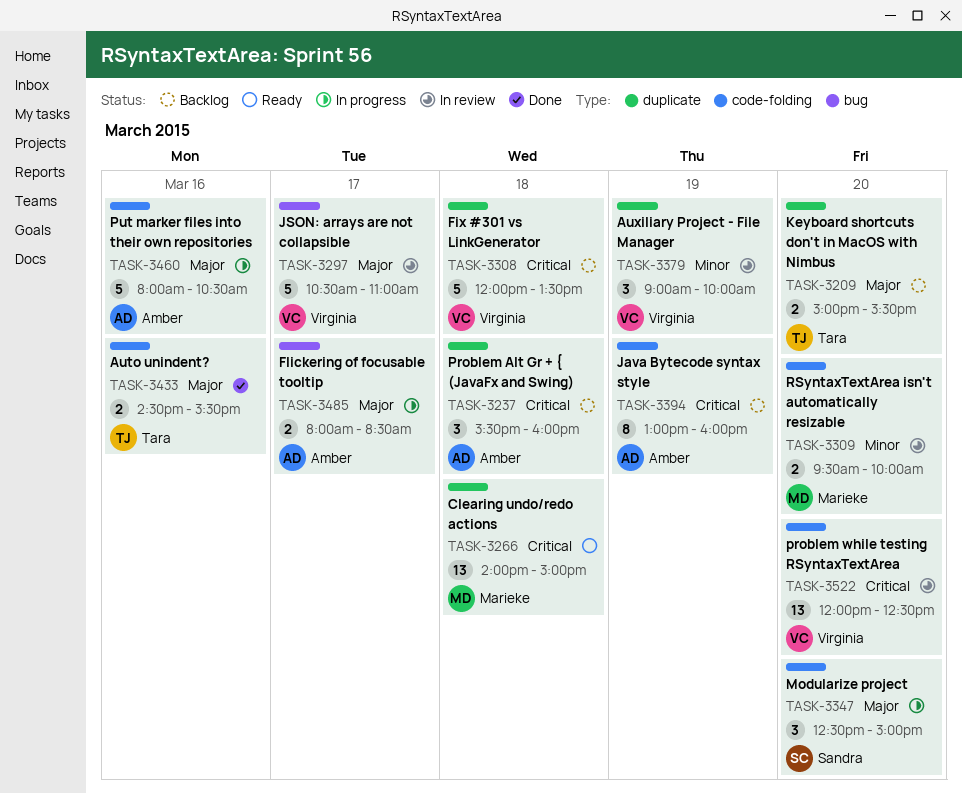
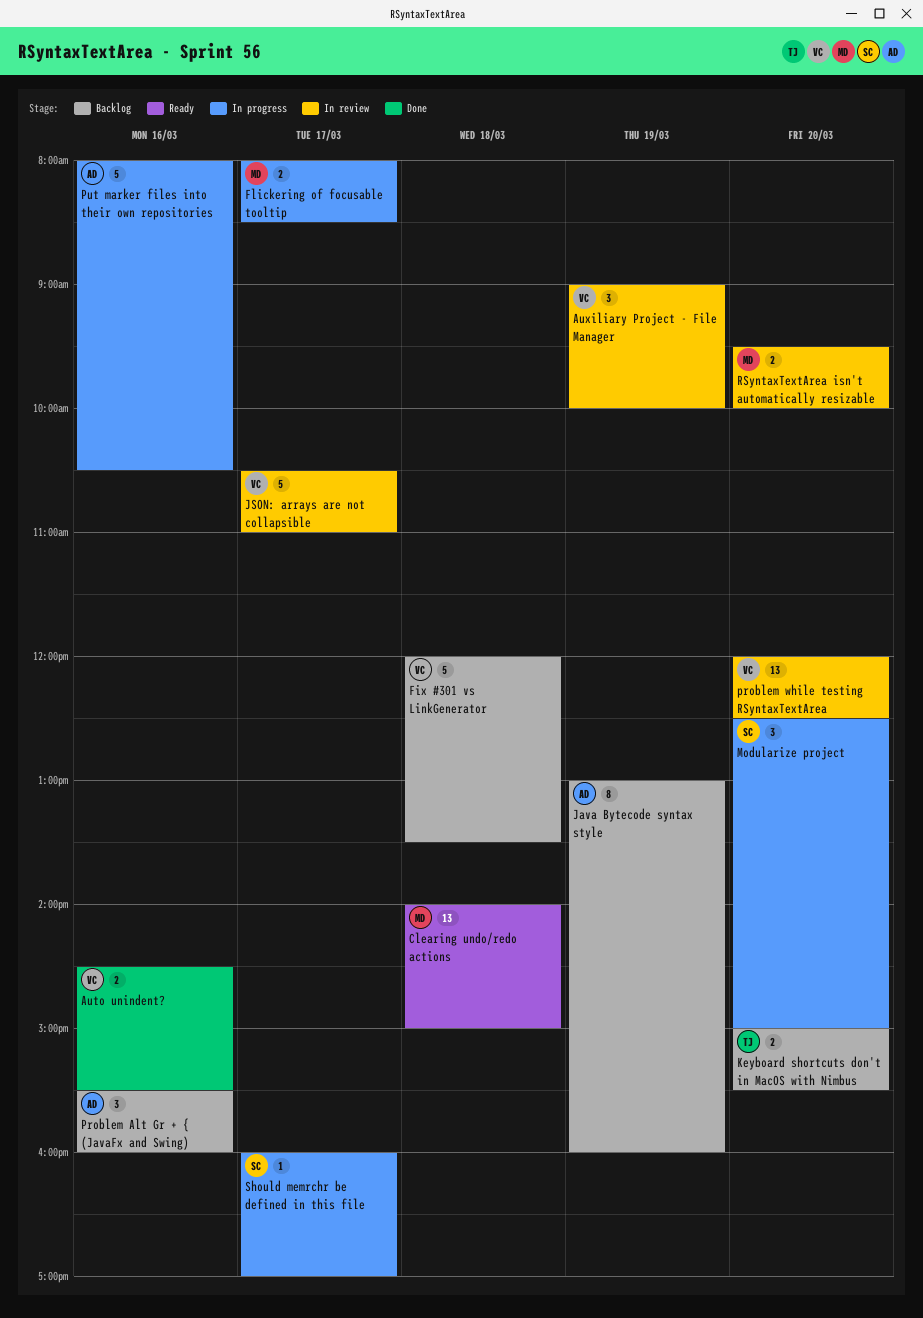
Auto unindent?, owner: Tara -> Virginia
Flickering of focusable tooltip, owner: Amber -> Marieke
Problem Alt Gr + { (JavaFx and Swing), day: Mar 18 -> Mar 16
Should memrchr be defined in this file: none -> present

